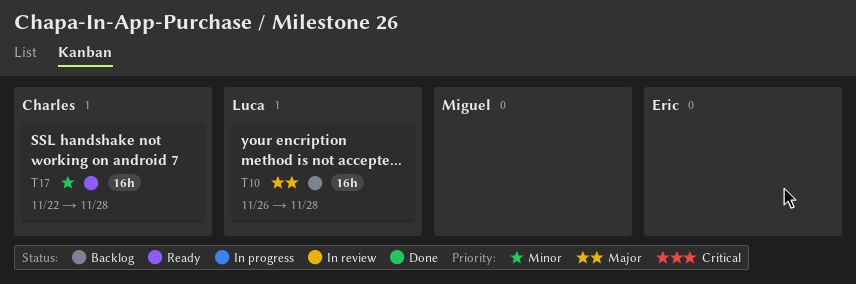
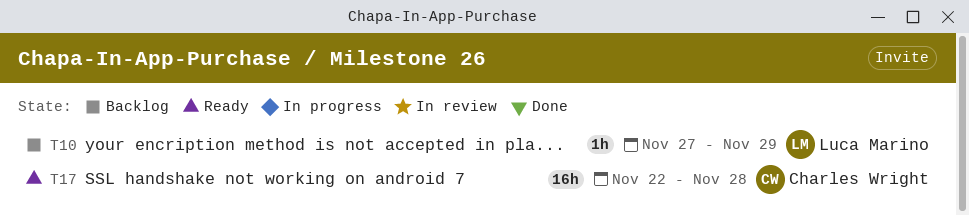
T10, estimate: 16h -> 1h
T10, start: Nov 26 -> Nov 27
T10, due: Nov 28 -> Nov 29

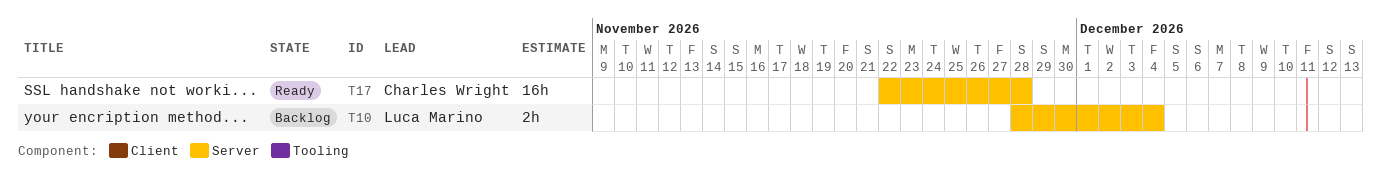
T10, estimate: 1h -> 2h
T10, start: Nov 27 -> Nov 28
T10, due: Nov 29 -> Dec 4

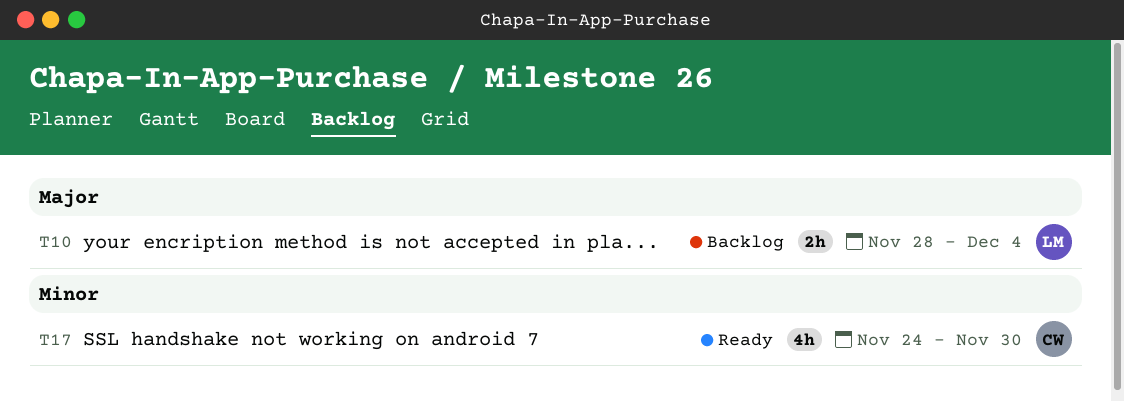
T17, estimate: 16h -> 4h
T17, start: Nov 22 -> Nov 24
T17, due: Nov 28 -> Nov 30

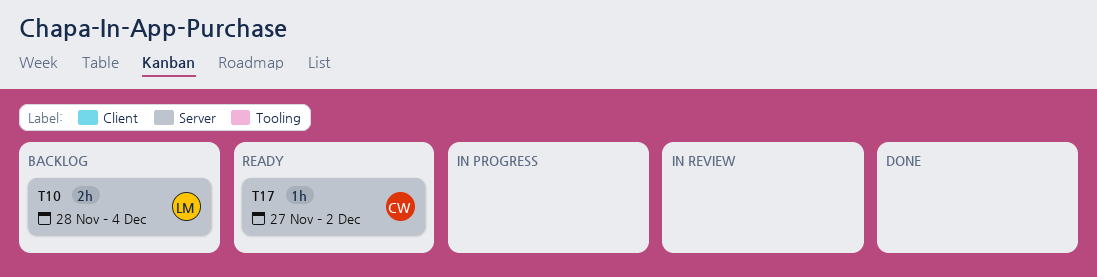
T17, estimate: 4h -> 1h
T17, start: Nov 24 -> Nov 27
T17, due: Nov 30 -> Dec 2

